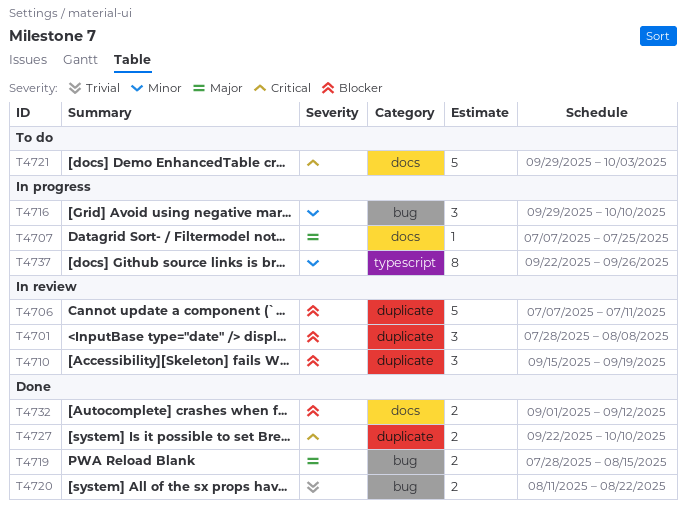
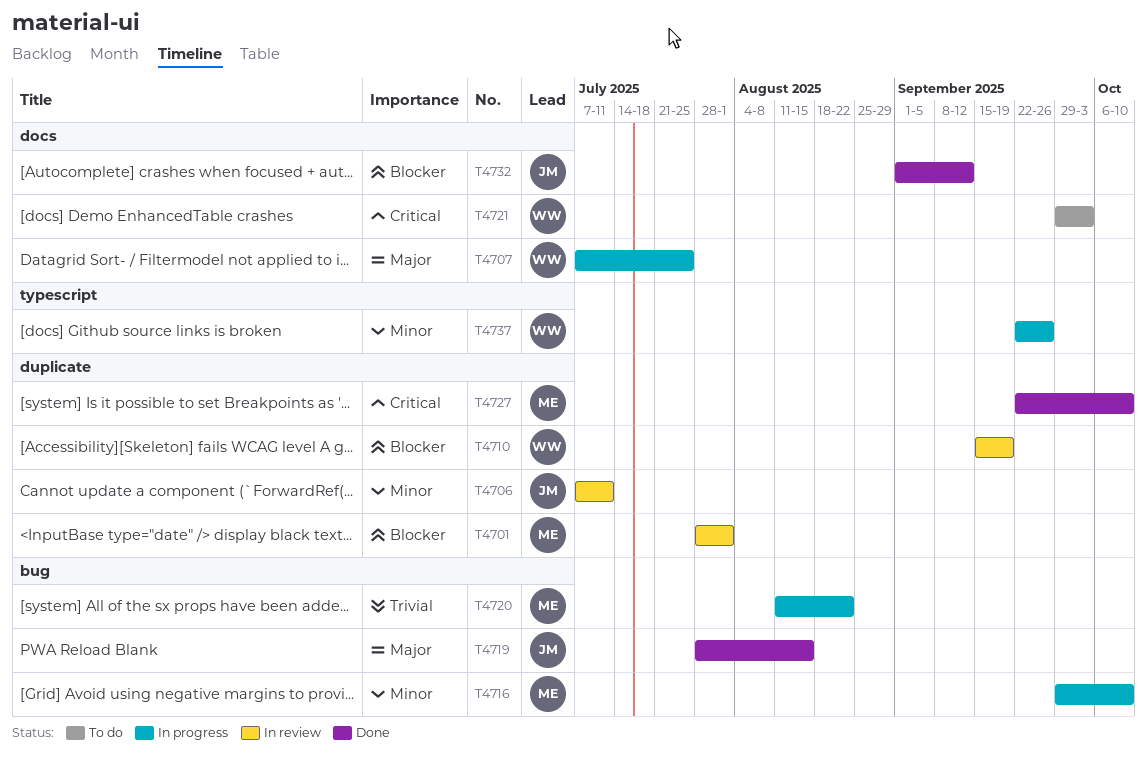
T4701, due: Aug 8 -> Aug 1
T4706, priority: Blocker -> Minor
T4720, status: Done -> In progress

